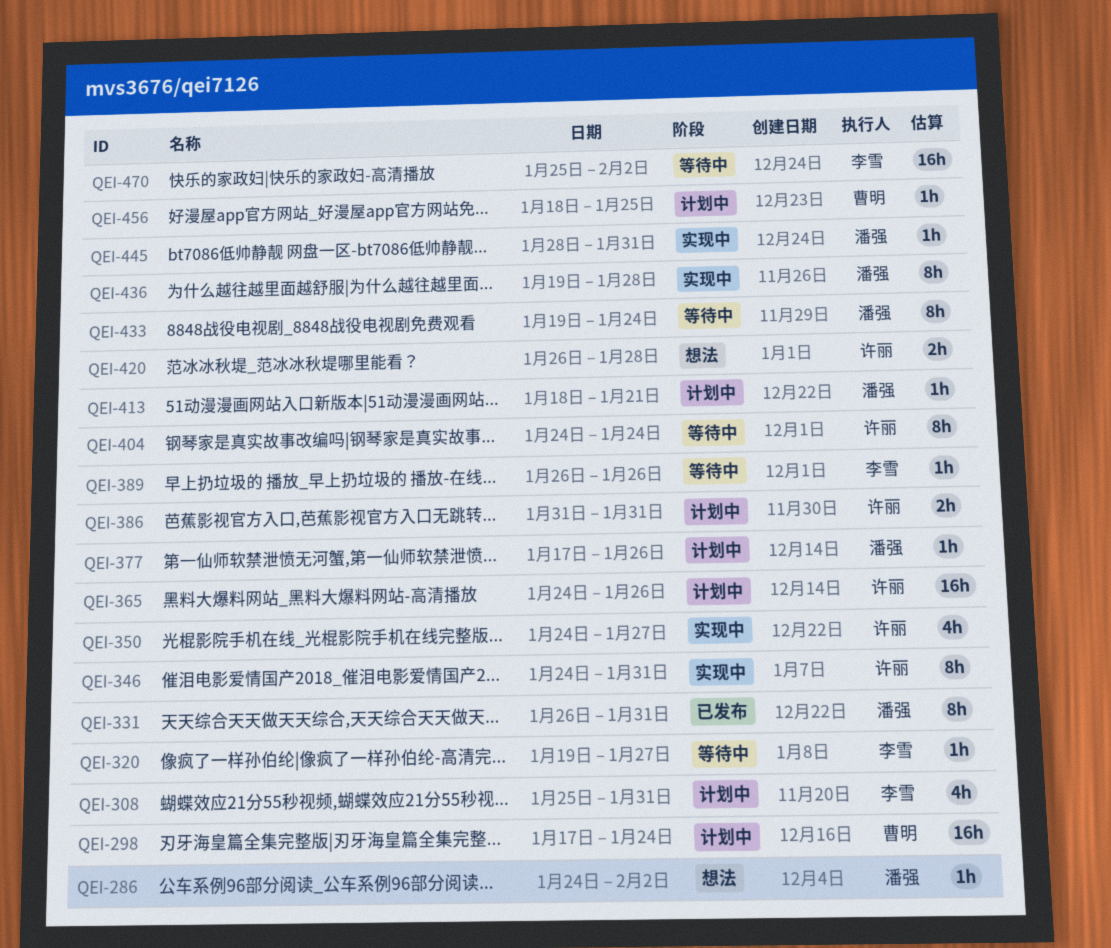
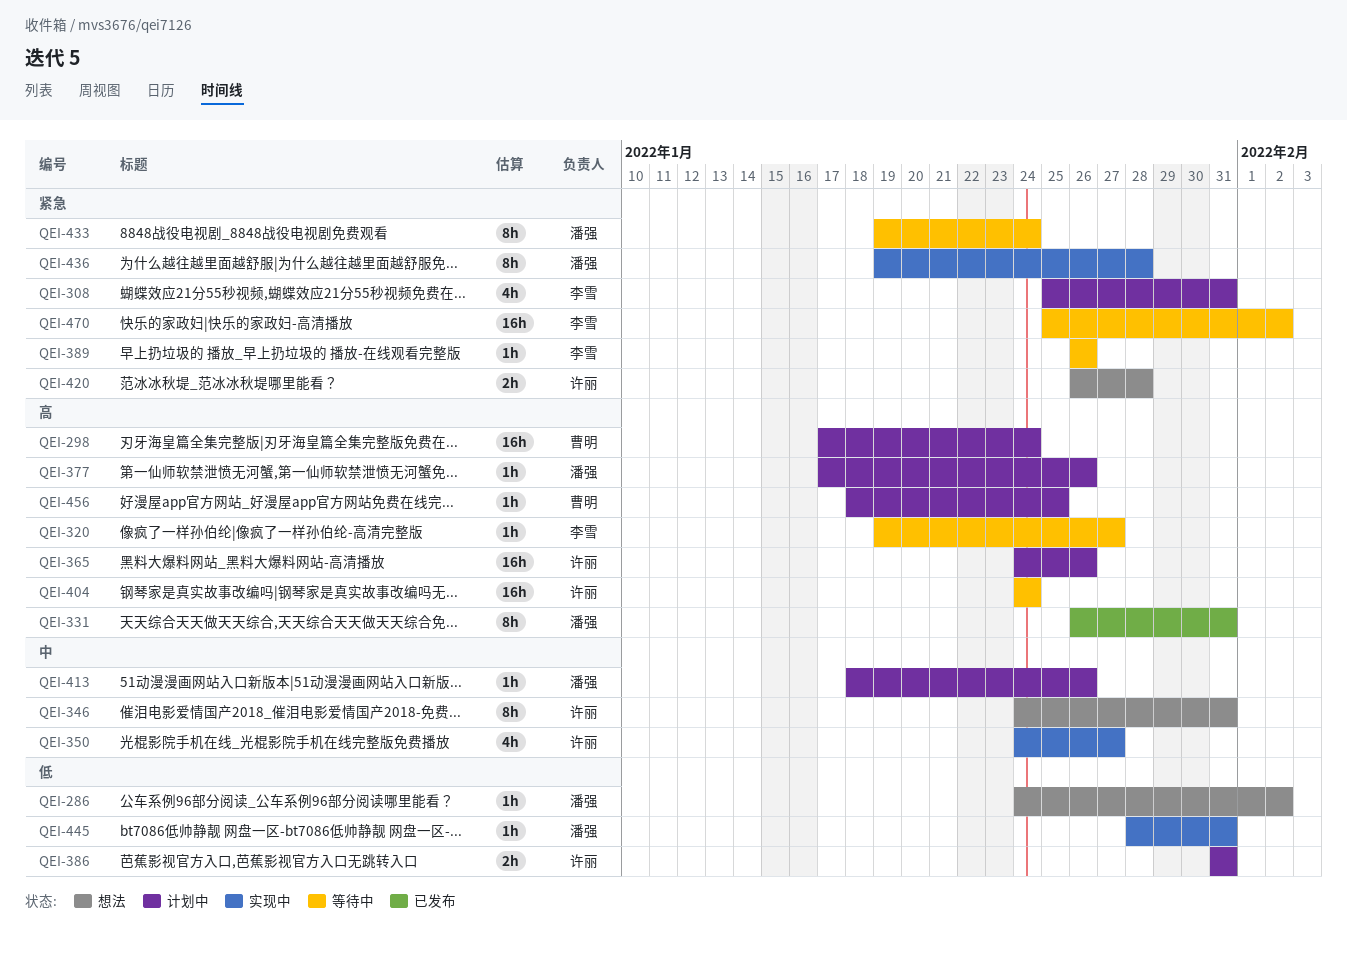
QEI-346, status: 实现中 -> 想法
QEI-404, estimate: 8h -> 16h
QEI-413, due: Jan 21 -> Jan 26

